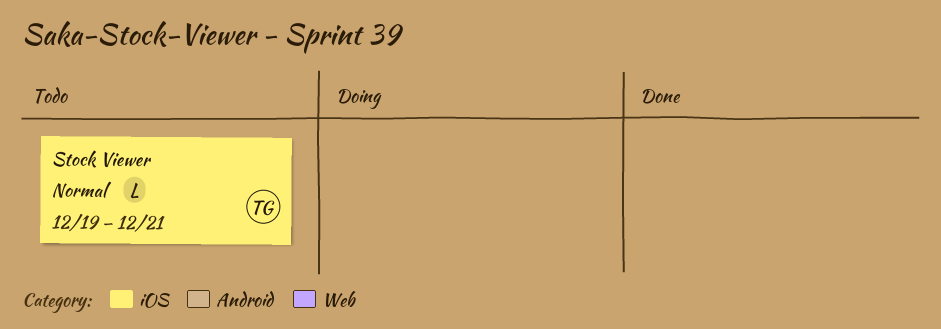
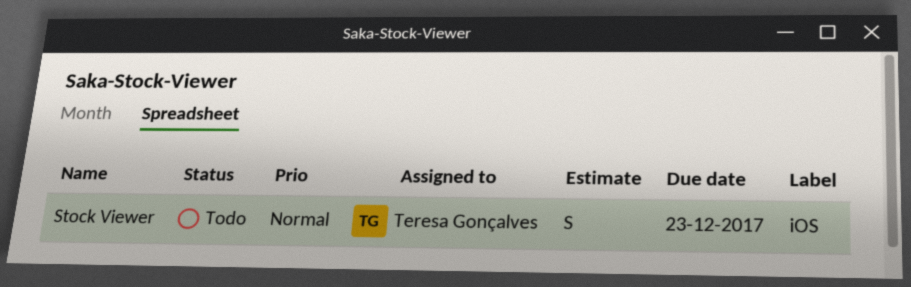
Stock Viewer, estimate: L -> S
Stock Viewer, due: Dec 21 -> Dec 23

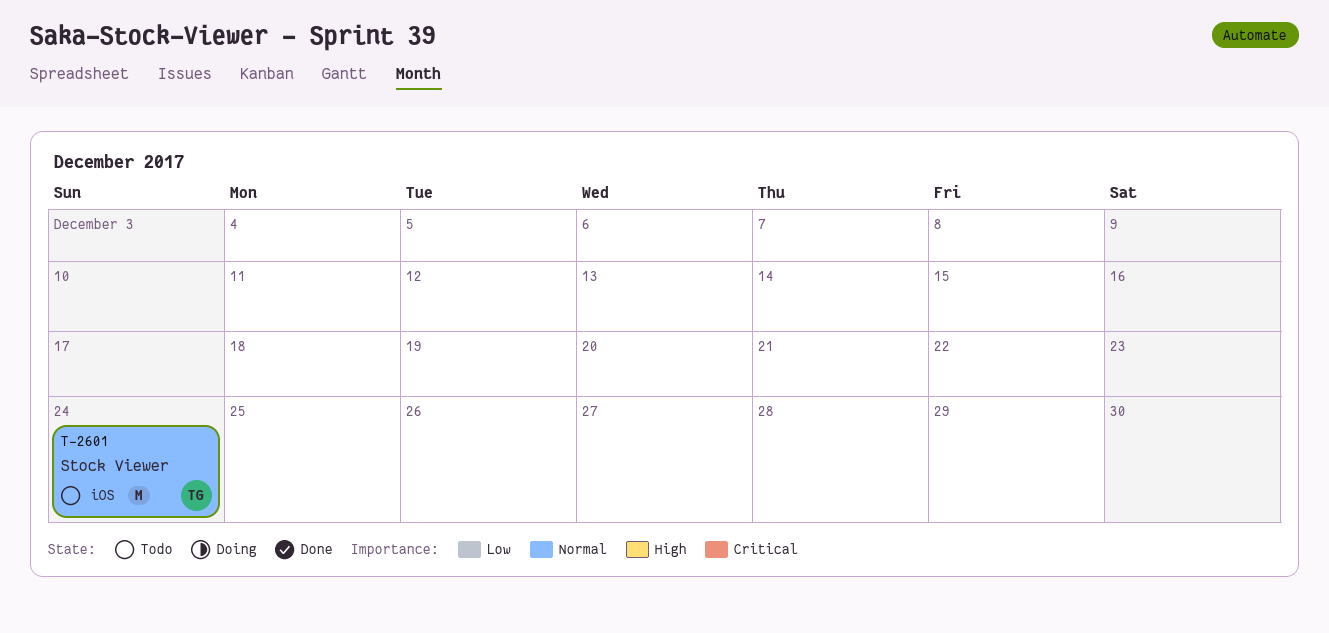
Stock Viewer, estimate: S -> M
Stock Viewer, due: Dec 23 -> Dec 24

